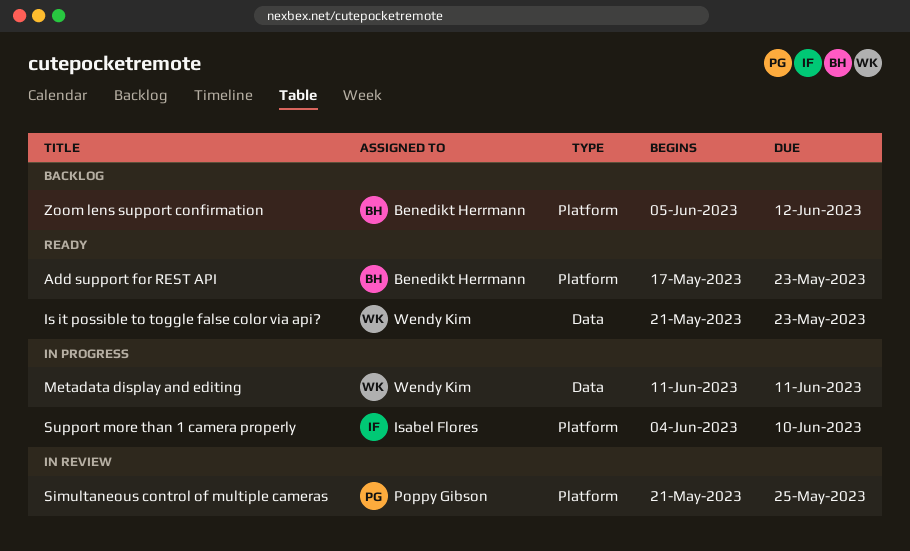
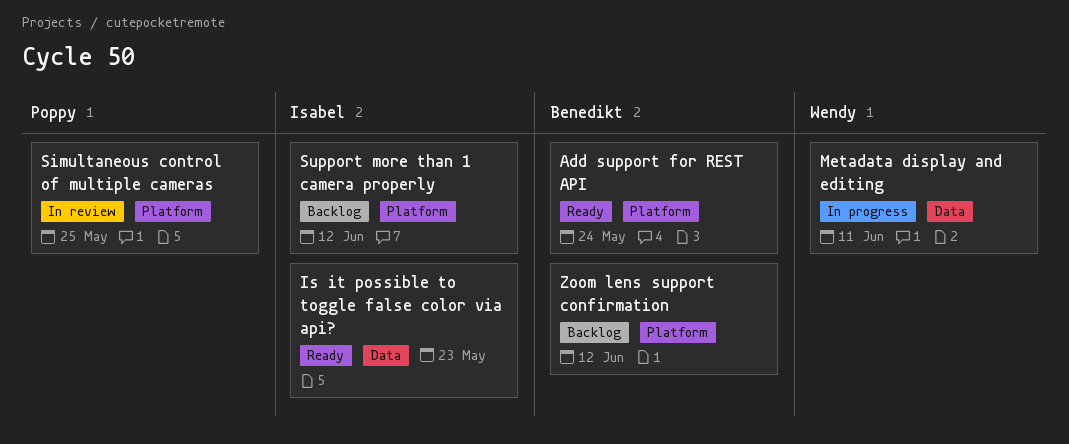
Add support for REST API, due: May 23 -> May 24
Is it possible to toggle false color via api?, owner: Wendy Kim -> Isabel Flores
Support more than 1 camera properly, status: In progress -> Backlog
Support more than 1 camera properly, due: Jun 10 -> Jun 12

